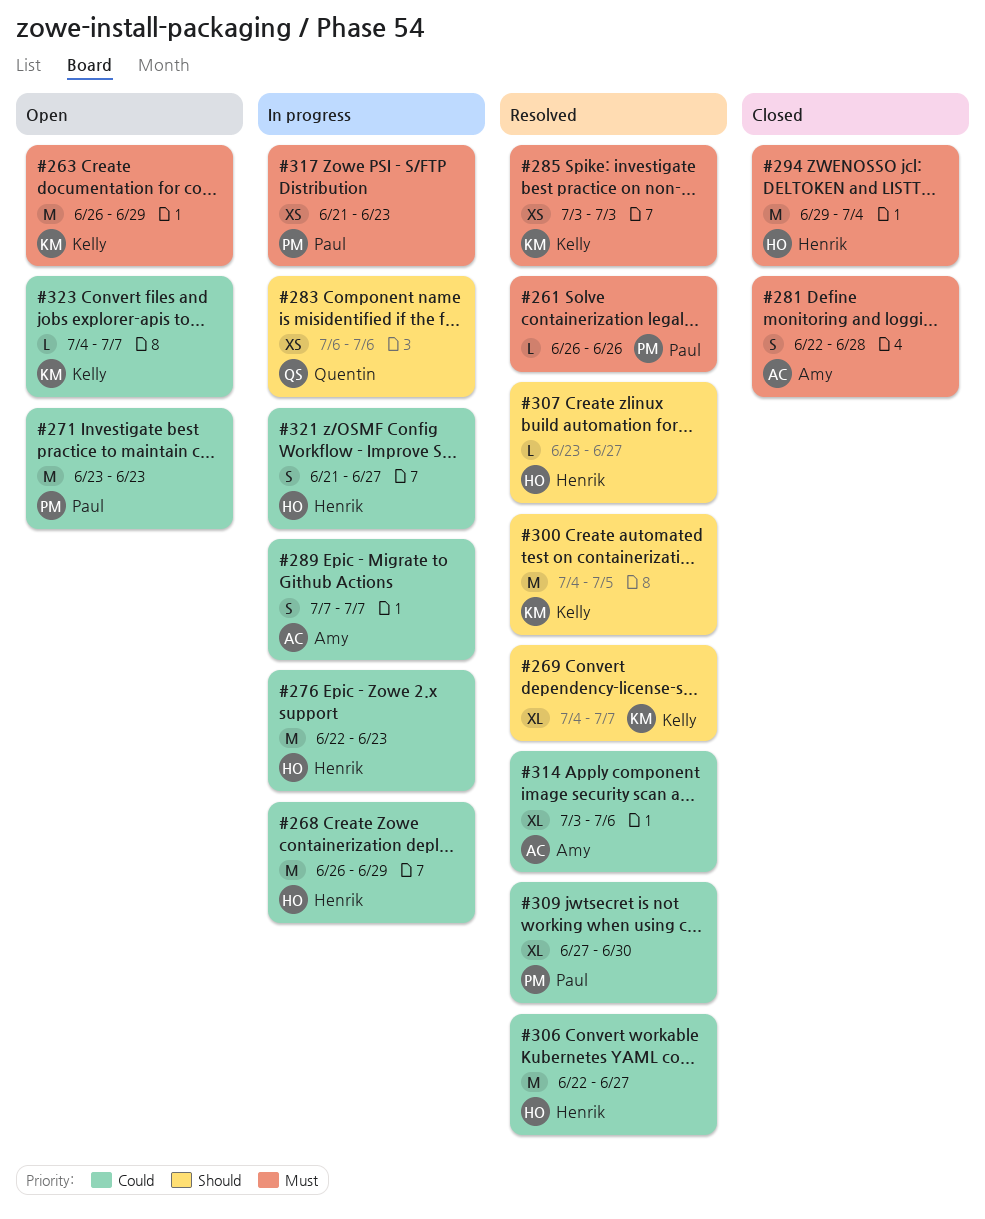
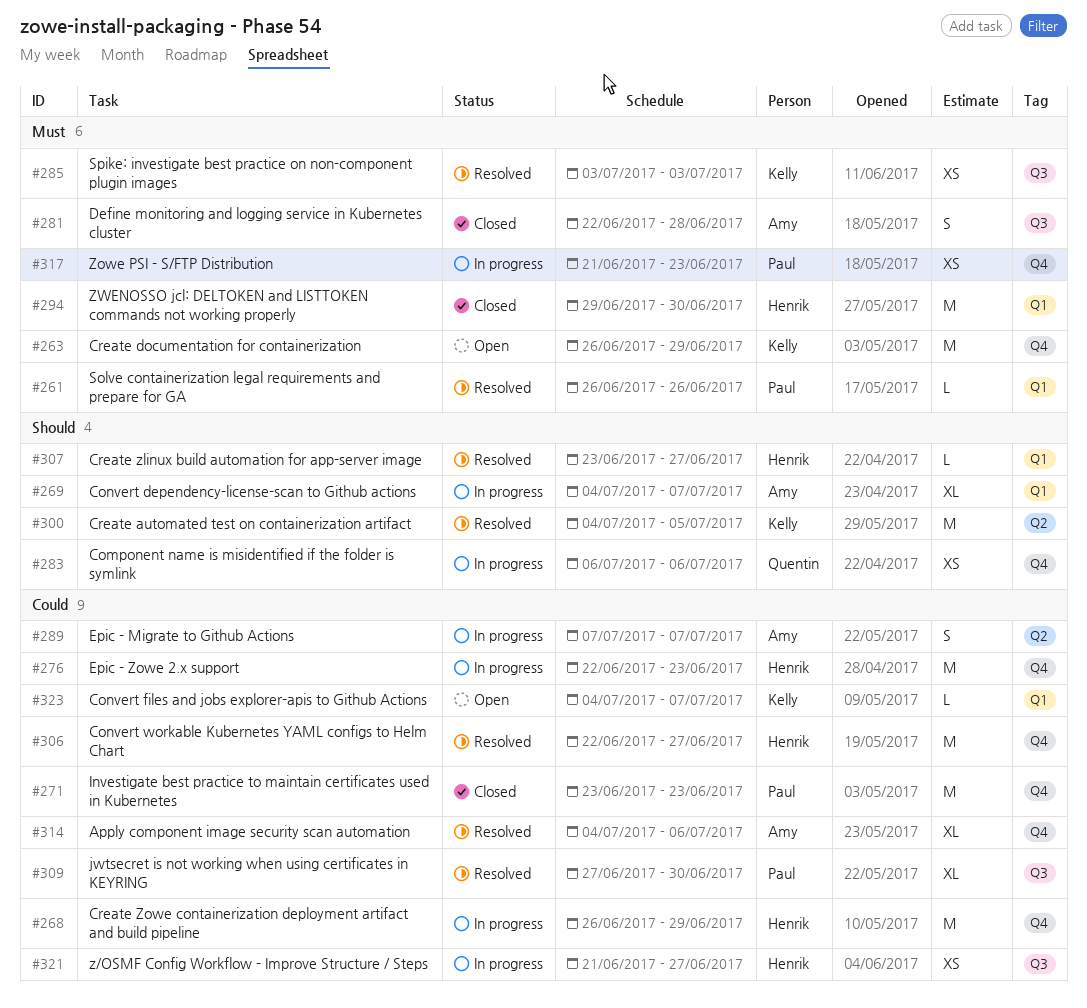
#269, status: Resolved -> In progress
#269, owner: Kelly -> Amy
#271, status: Open -> Closed
#294, due: Jul 4 -> Jun 30
#314, start: Jul 3 -> Jul 4
#321, estimate: S -> XS

